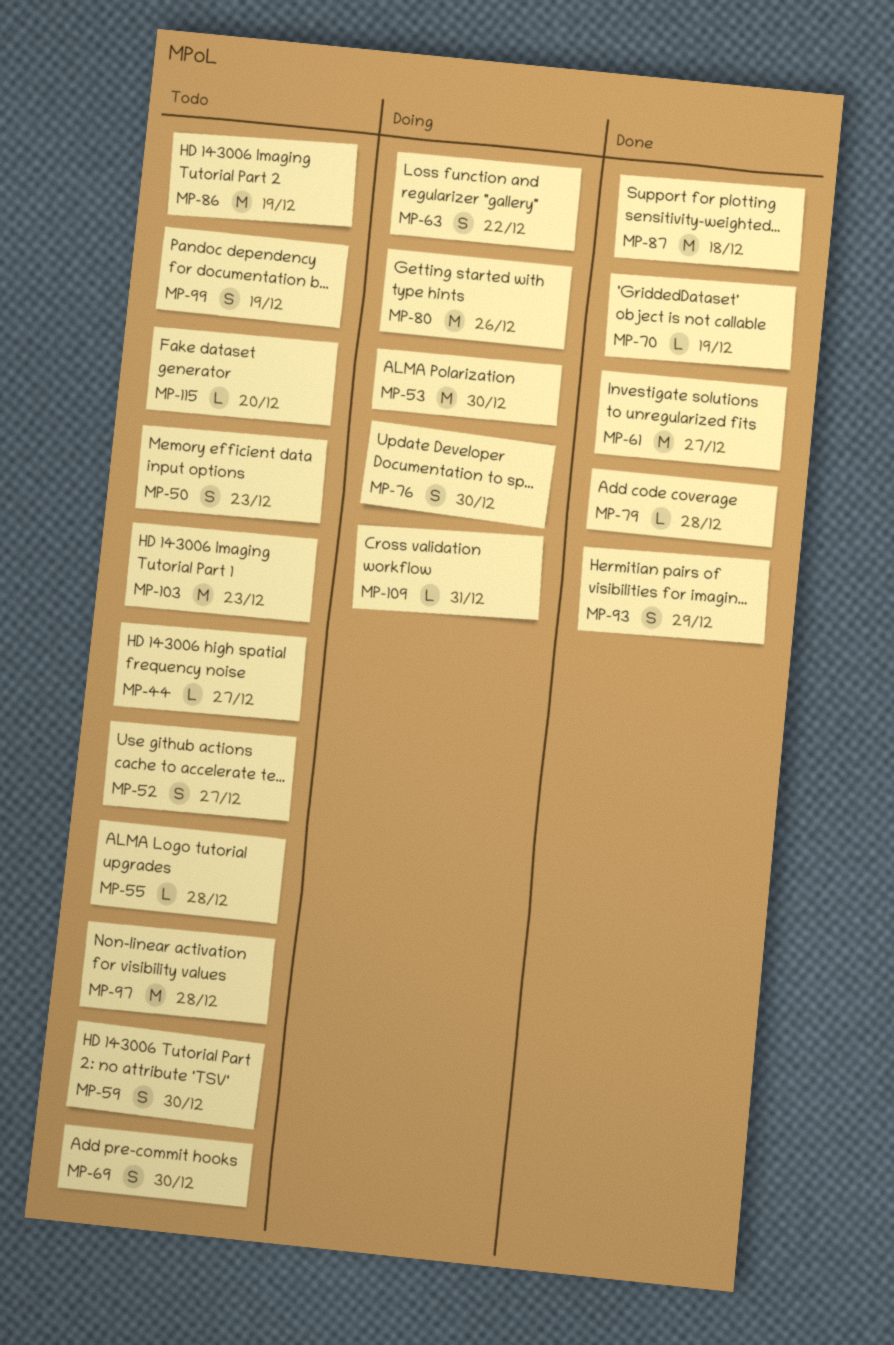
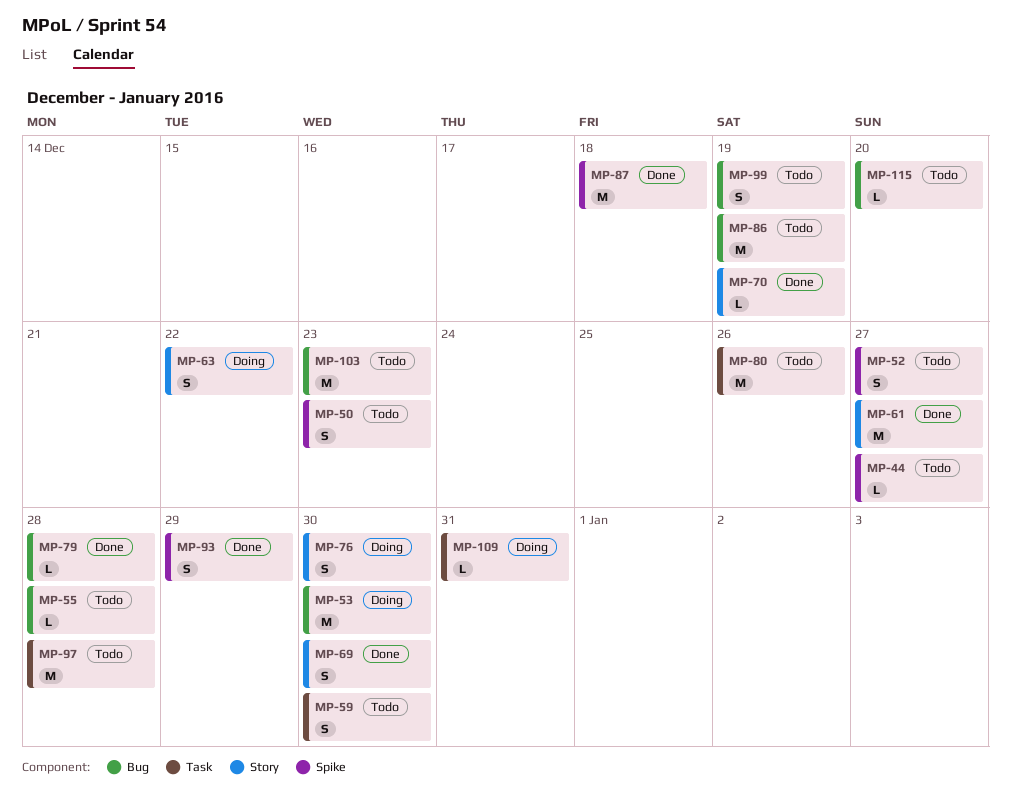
MP-69, status: Todo -> Done
MP-80, status: Doing -> Todo

